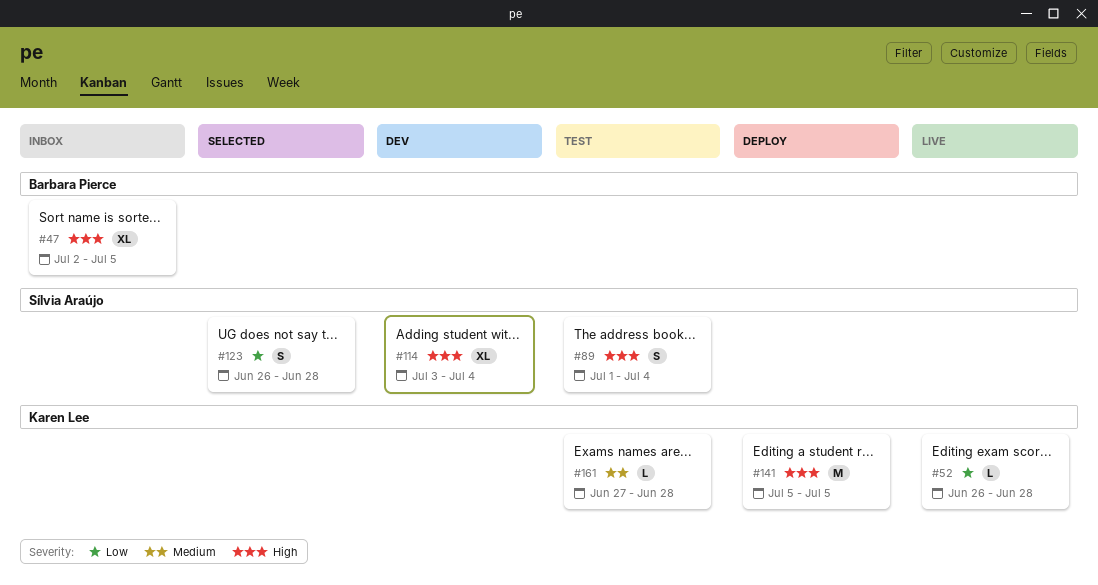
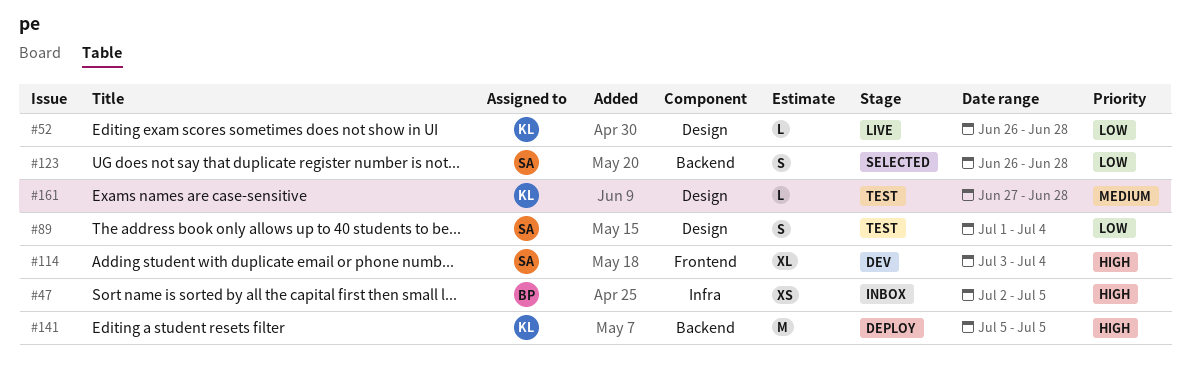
#47, estimate: XL -> XS
#89, priority: High -> Low

